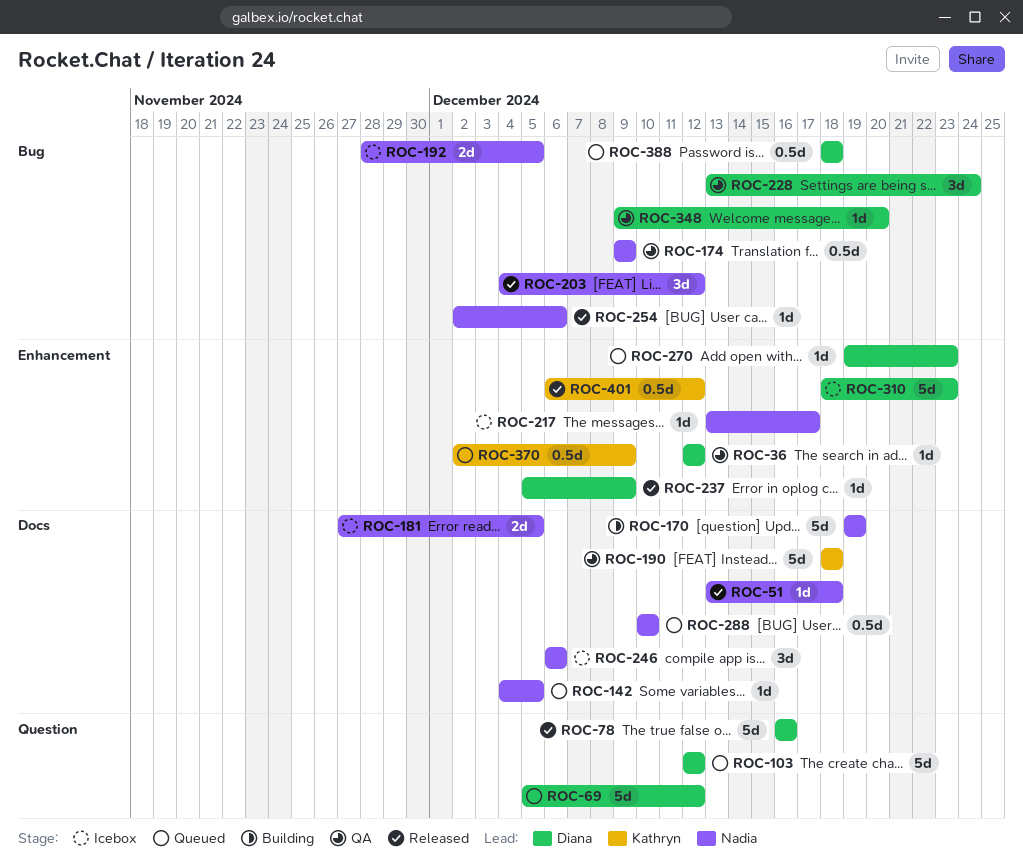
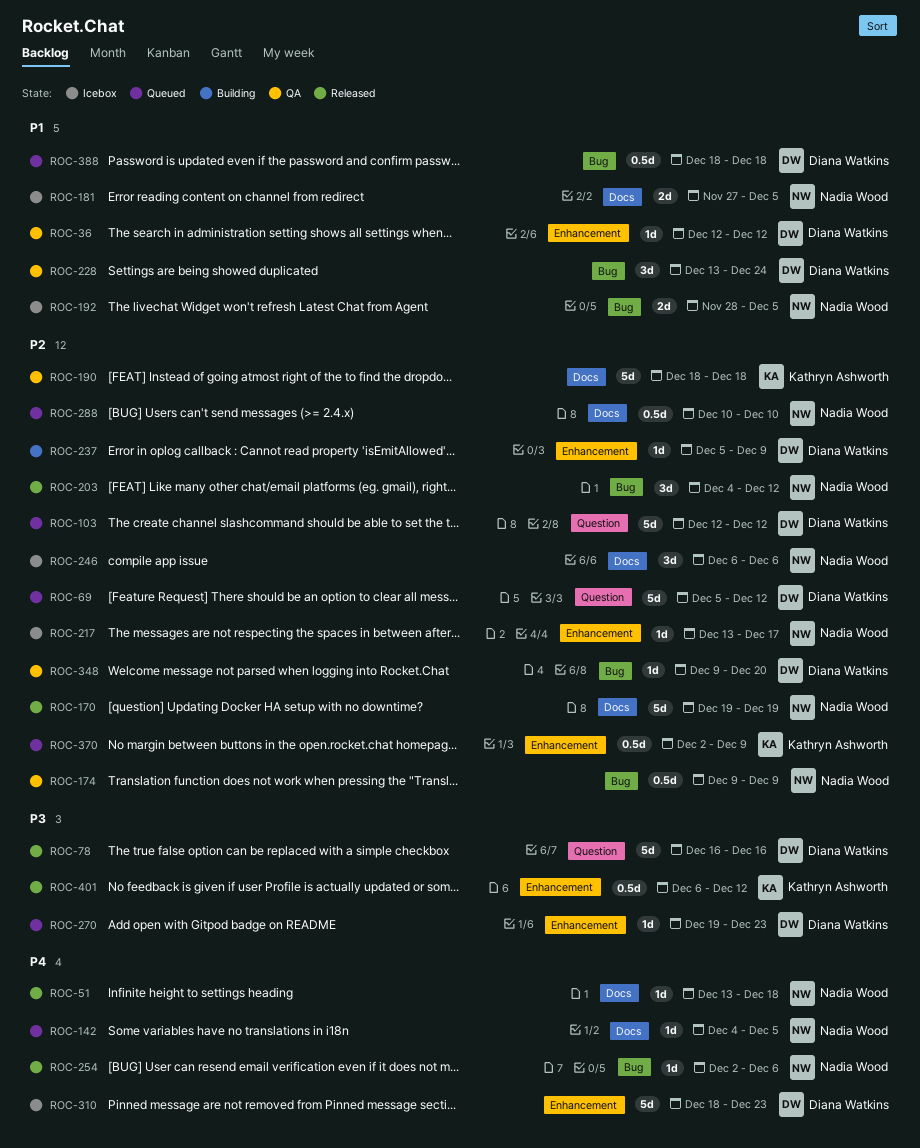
ROC-170, status: Building -> Released
ROC-237, status: Released -> Building

